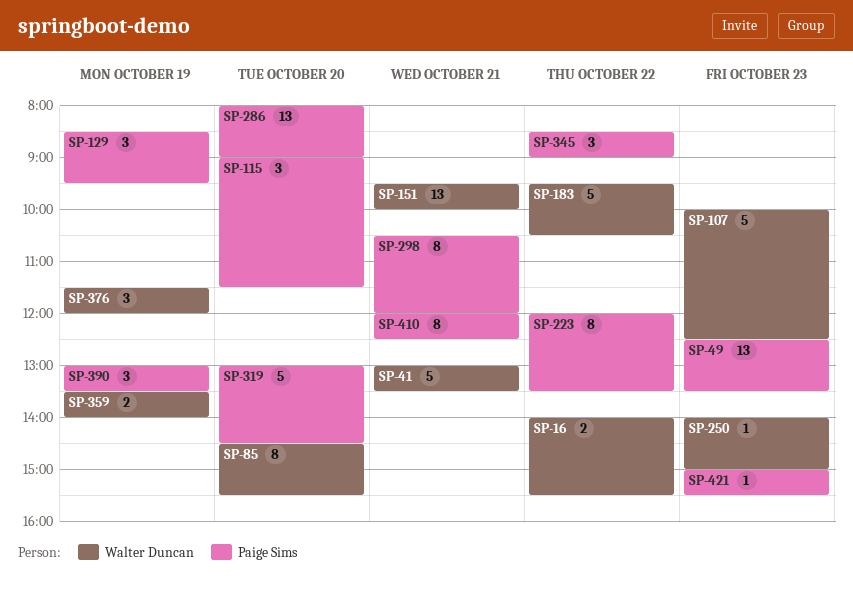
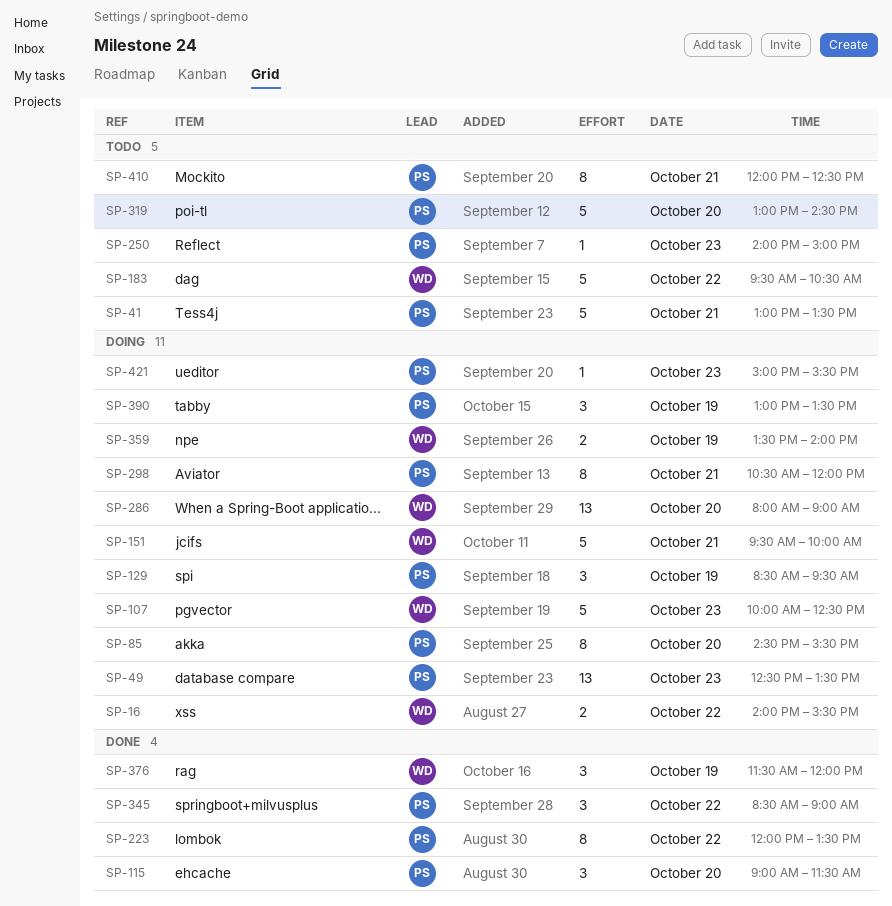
SP-41, owner: Walter Duncan -> Paige Sims
SP-85, owner: Walter Duncan -> Paige Sims
SP-151, estimate: 13 -> 5
SP-250, owner: Walter Duncan -> Paige Sims
SP-286, owner: Paige Sims -> Walter Duncan

